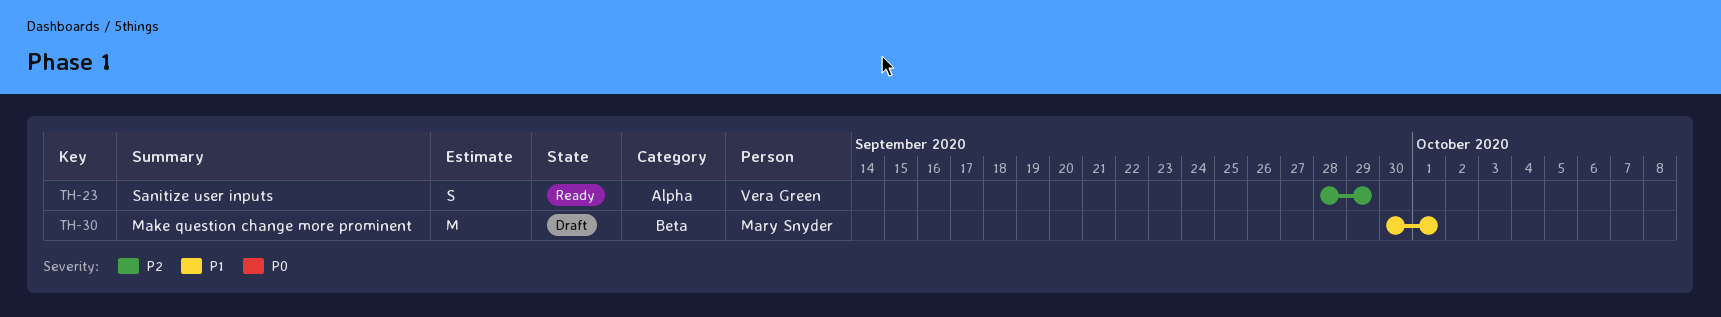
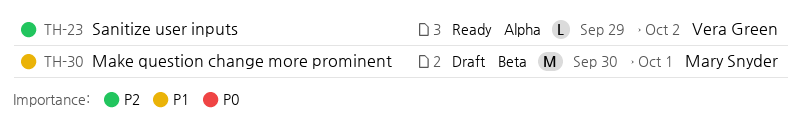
TH-23, estimate: S -> L
TH-23, start: Sep 28 -> Sep 29
TH-23, due: Sep 29 -> Oct 2

